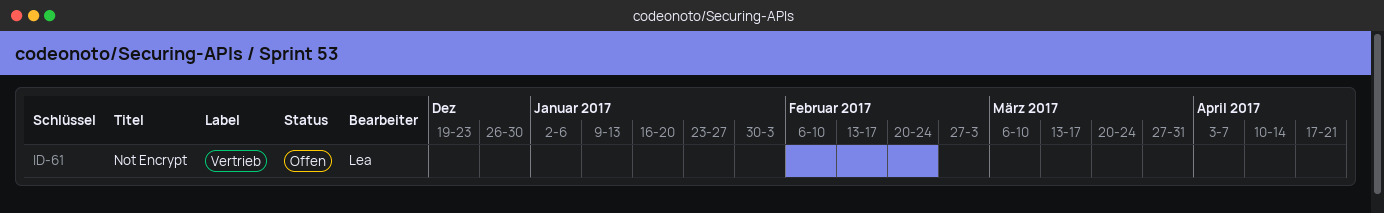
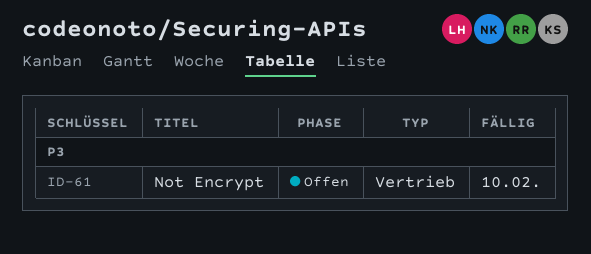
ID-61, due: Feb 24 -> Feb 10

